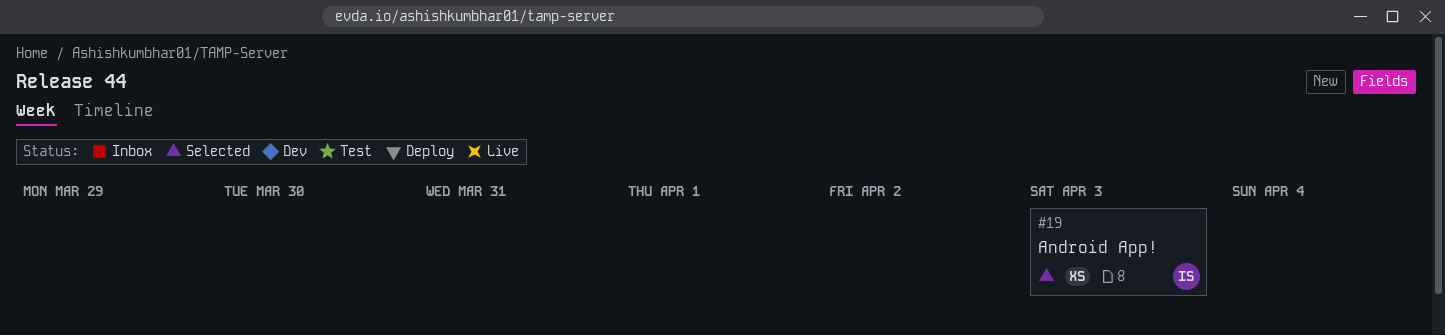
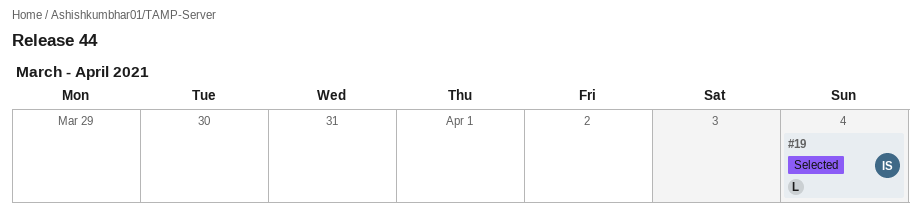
#19, estimate: XS -> L
#19, due: Apr 3 -> Apr 4

